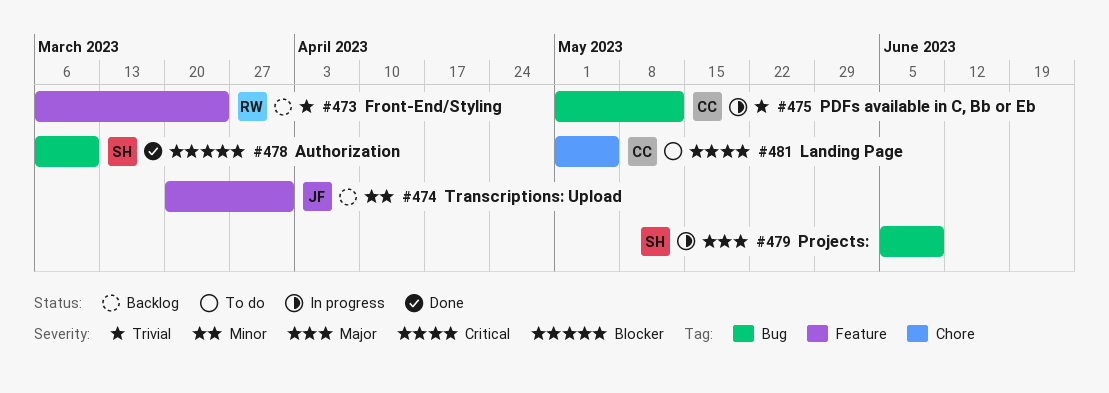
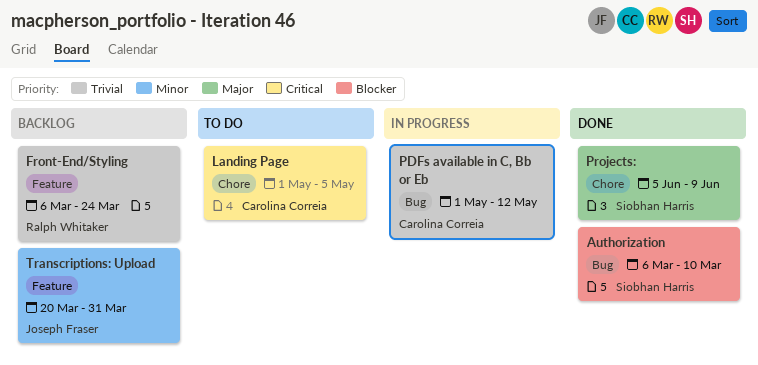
Projects:, status: In progress -> Done
Projects:, label: Bug -> Chore

